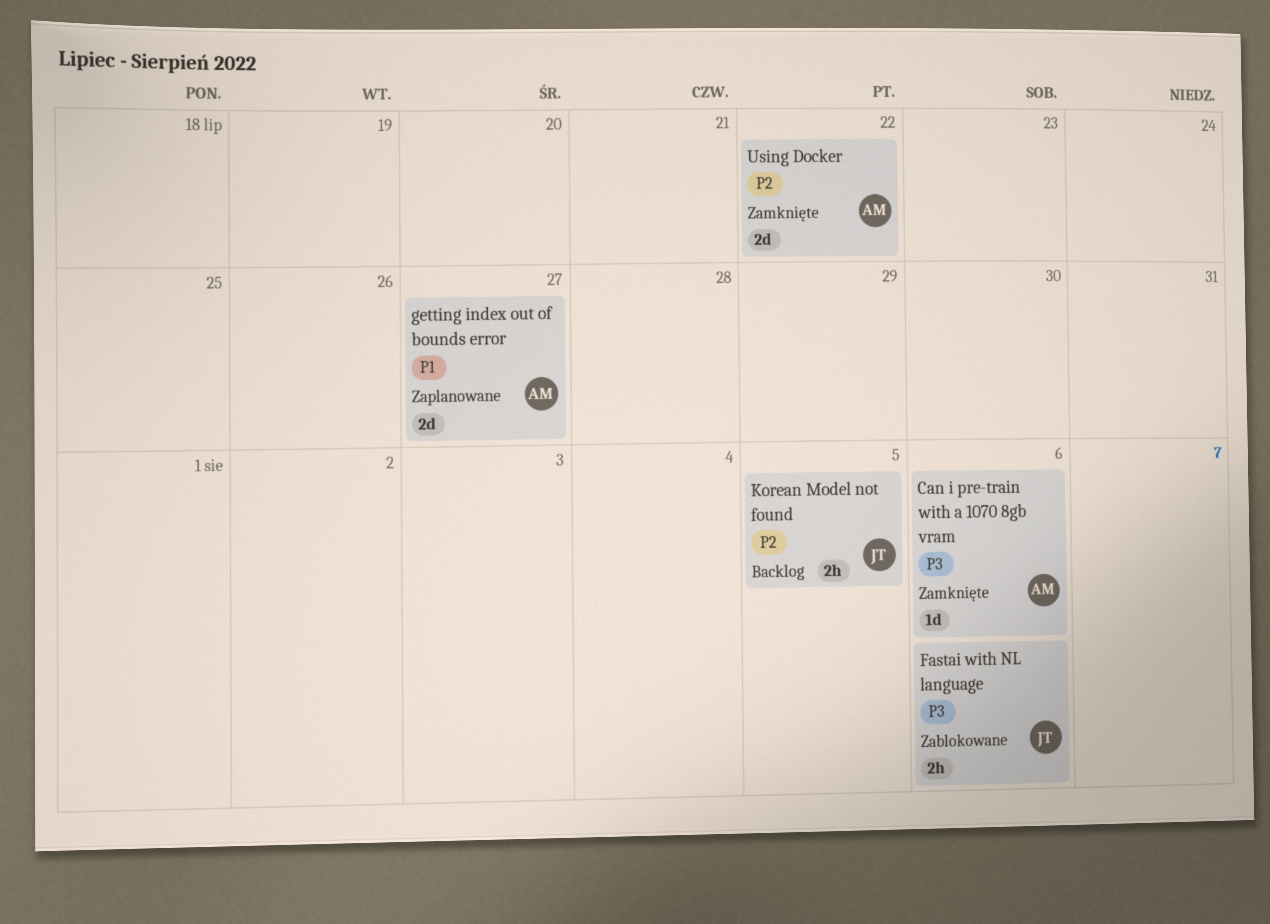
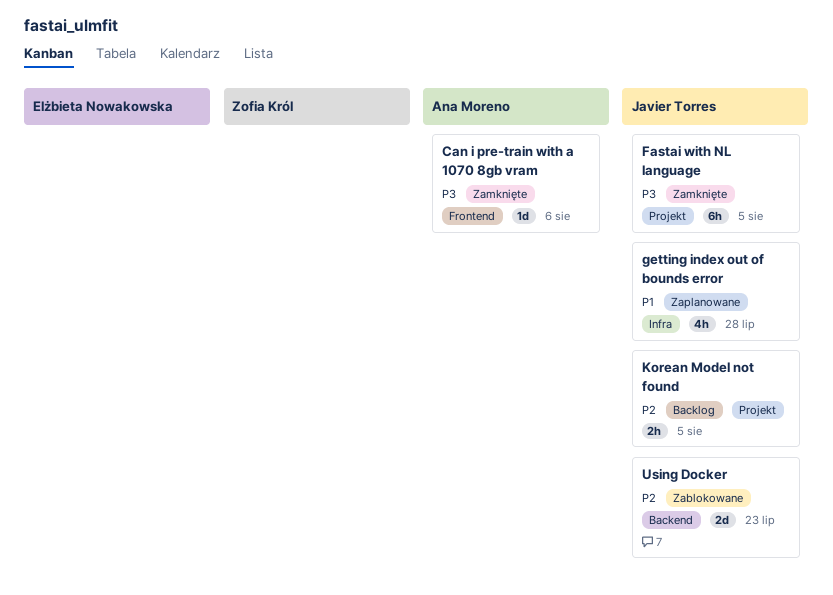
Fastai with NL language, status: Zablokowane -> Zamknięte
Fastai with NL language, estimate: 2h -> 6h
Fastai with NL language, due: Aug 6 -> Aug 5
getting index out of bounds error, owner: Ana Moreno -> Javier Torres
getting index out of bounds error, estimate: 2d -> 4h
getting index out of bounds error, due: Jul 27 -> Jul 28
Using Docker, status: Zamknięte -> Zablokowane
Using Docker, owner: Ana Moreno -> Javier Torres
Using Docker, due: Jul 22 -> Jul 23

